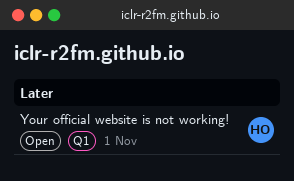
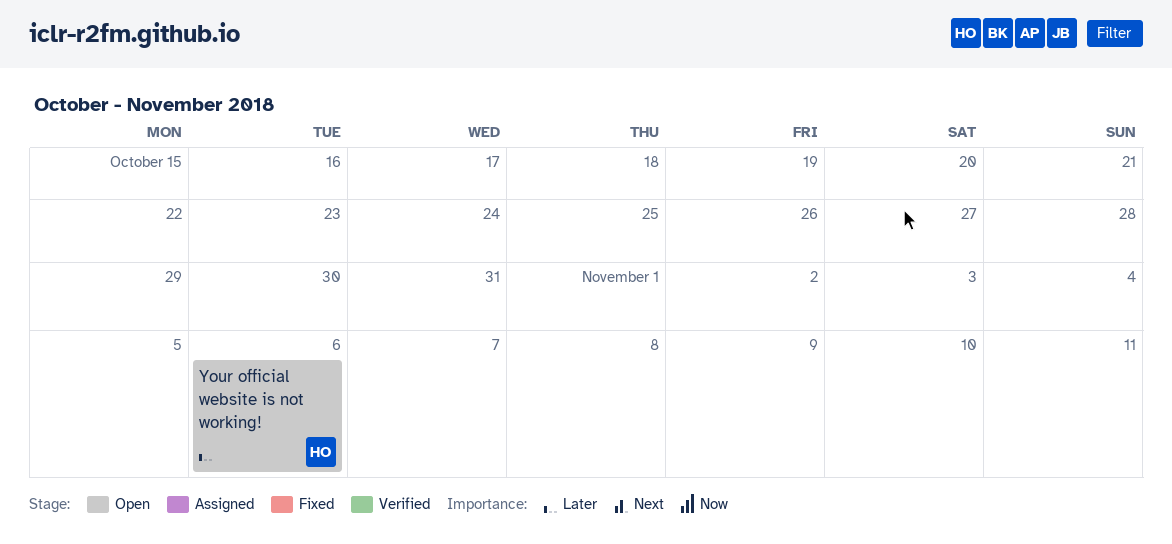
Your official website is not working!, due: Nov 1 -> Nov 6

